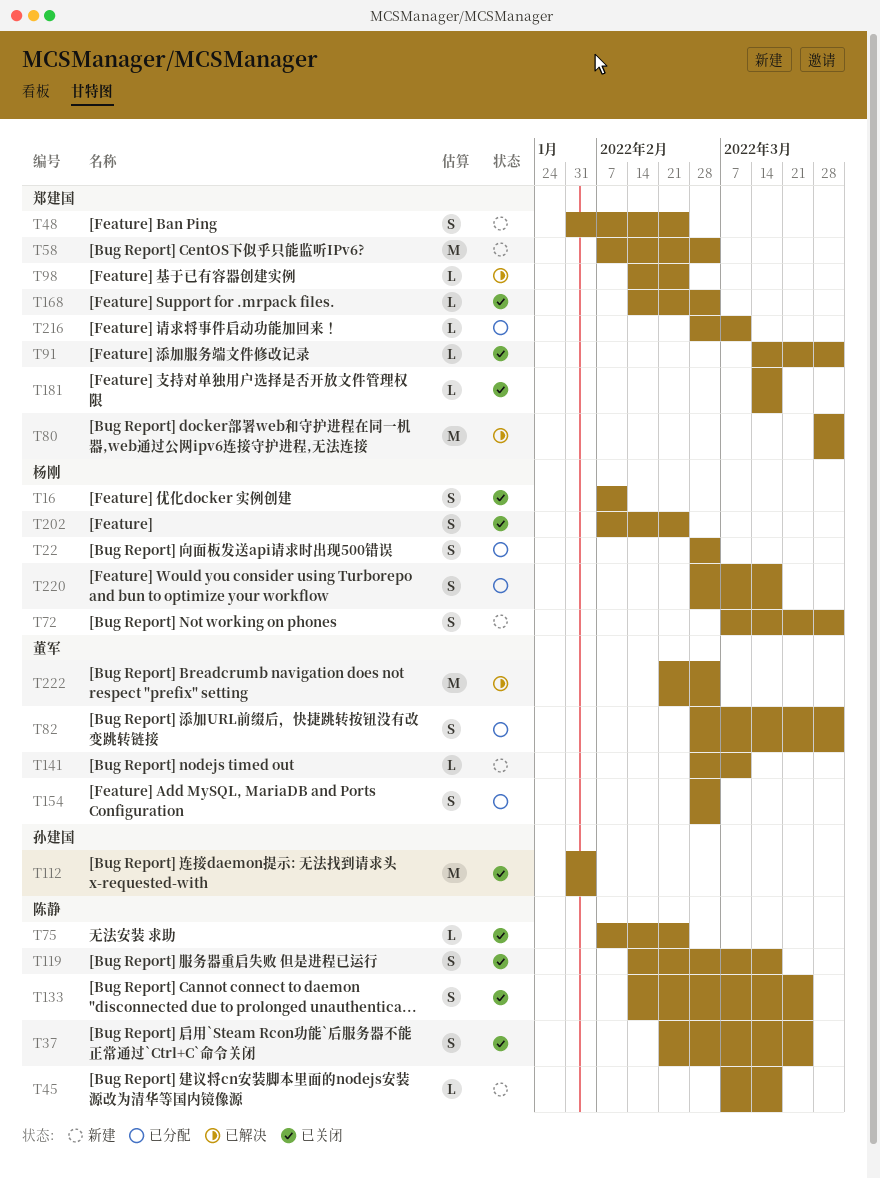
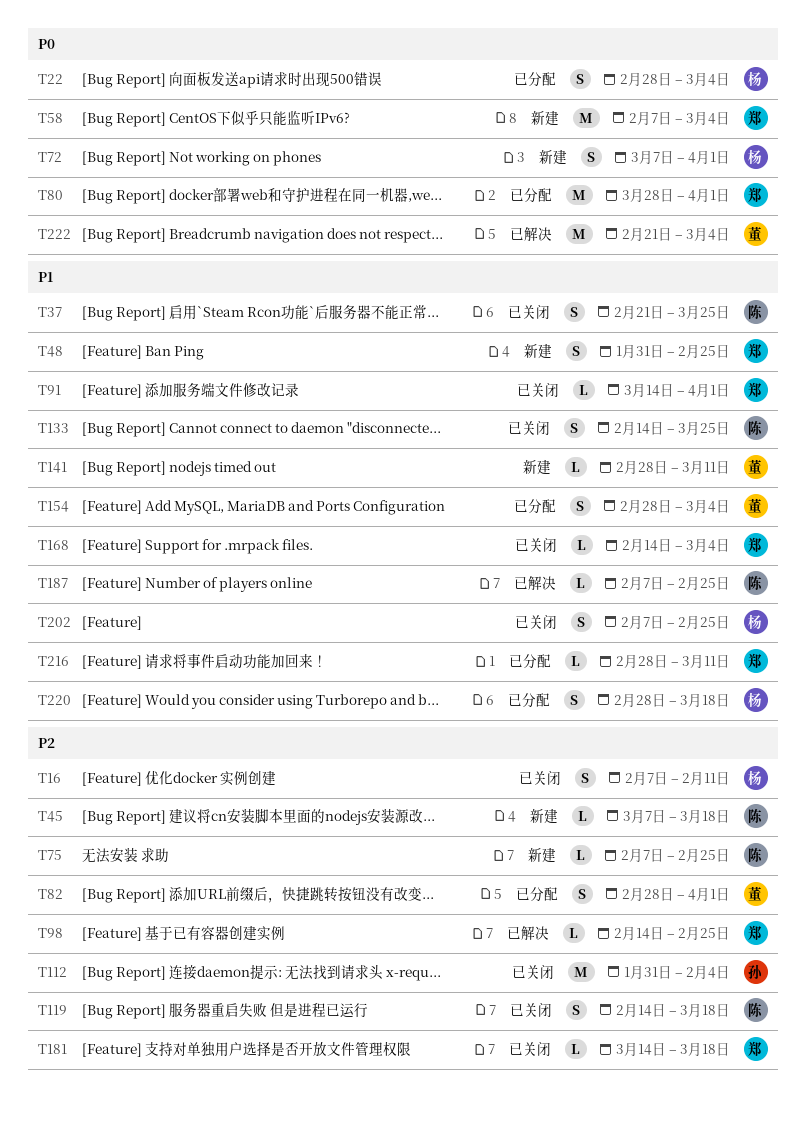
T75, status: 已关闭 -> 新建
T80, status: 已解决 -> 已分配
T187: none -> present

